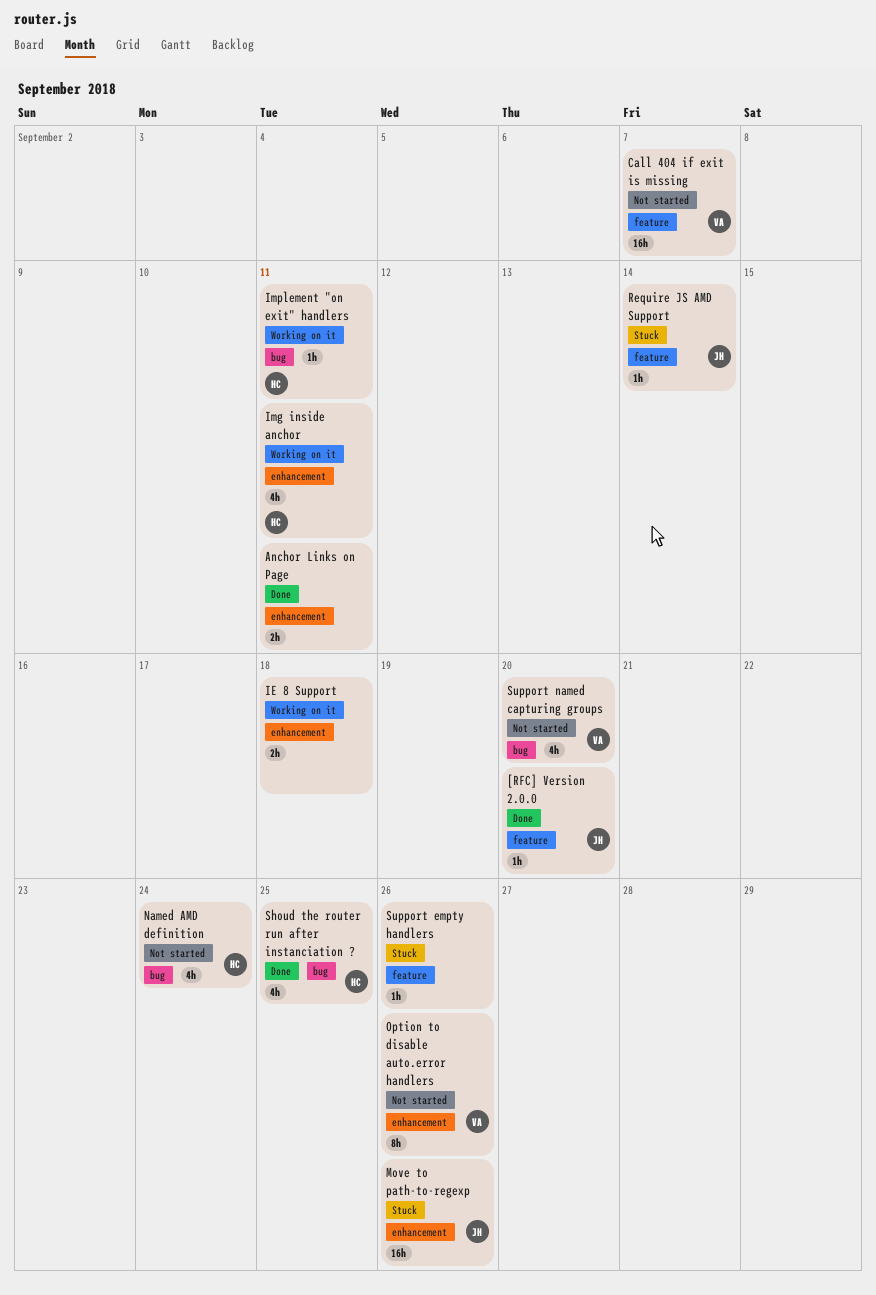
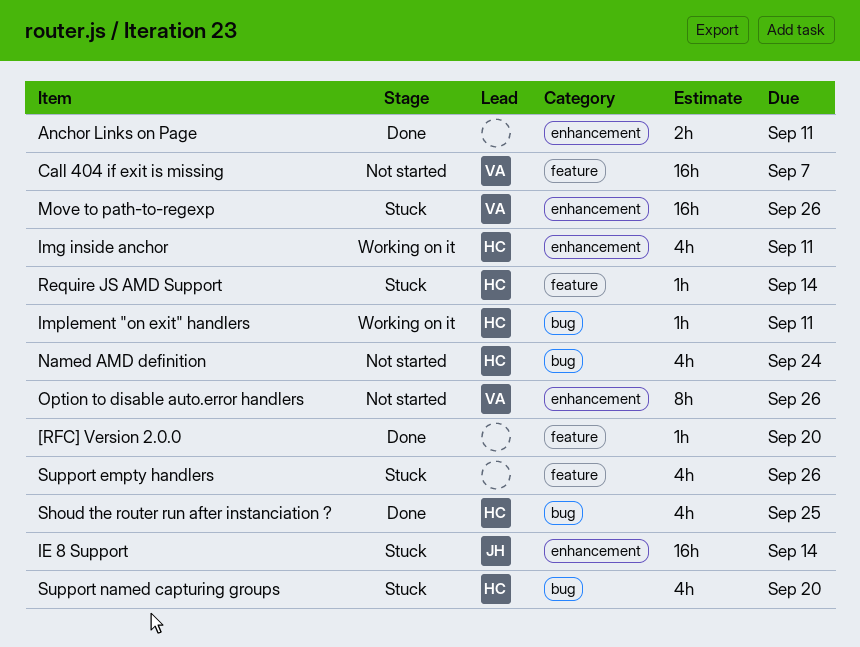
[RFC] Version 2.0.0, owner: JH -> none
IE 8 Support, status: Working on it -> Stuck
IE 8 Support, owner: none -> JH
IE 8 Support, estimate: 2h -> 16h
IE 8 Support, due: Sep 18 -> Sep 14
Move to path-to-regexp, owner: JH -> VA
Require JS AMD Support, owner: JH -> HC
Support empty handlers, estimate: 1h -> 4h
Support named capturing groups, status: Not started -> Stuck
Support named capturing groups, owner: VA -> HC

